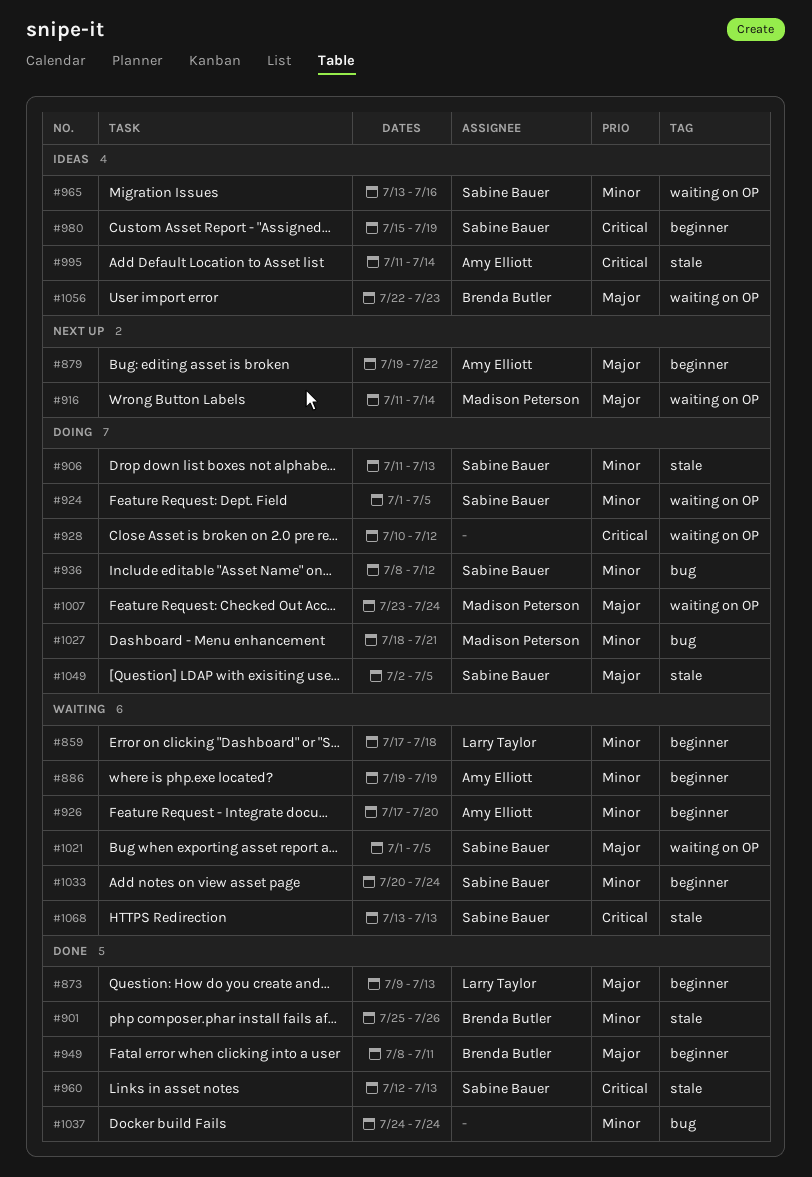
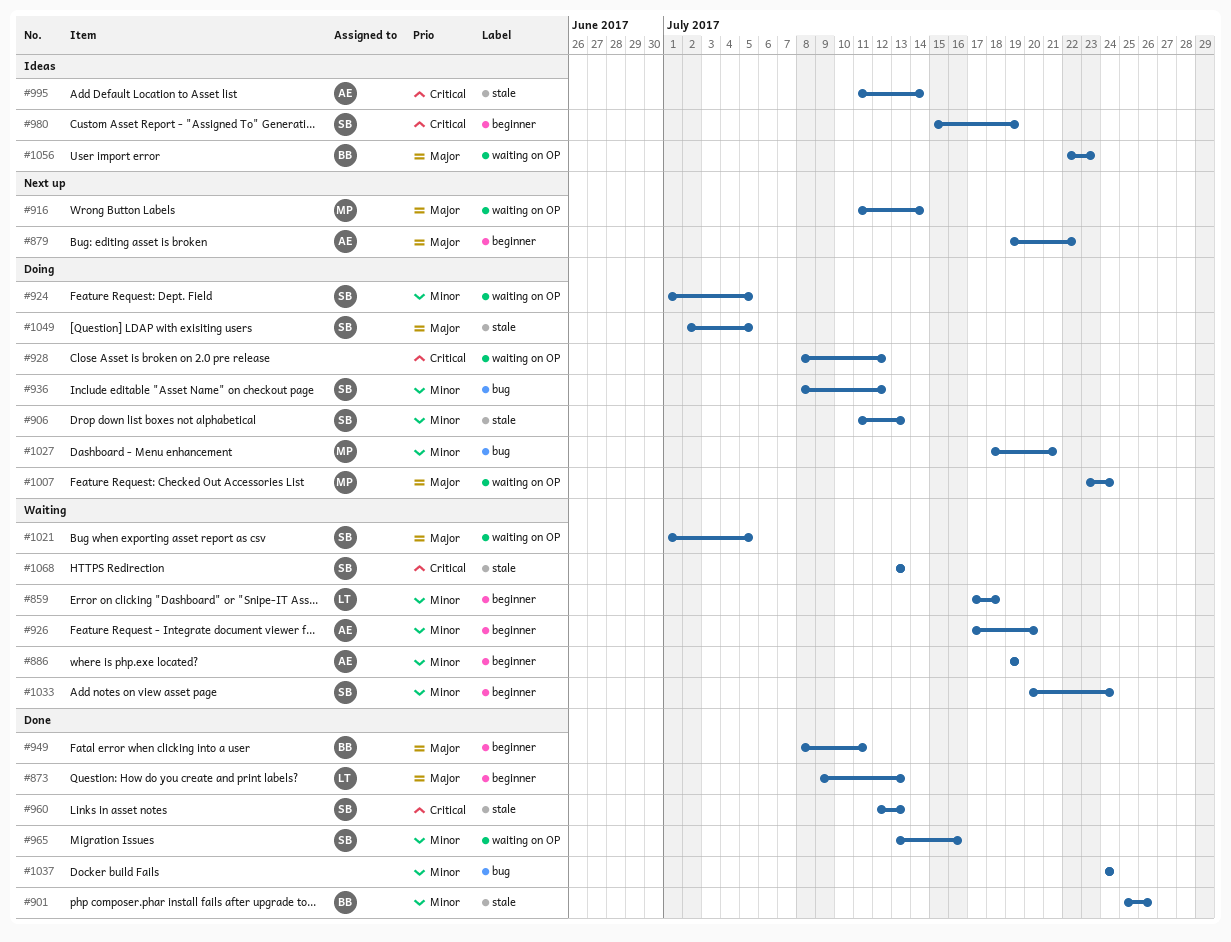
#928, start: Jul 10 -> Jul 8
#965, status: Ideas -> Done

